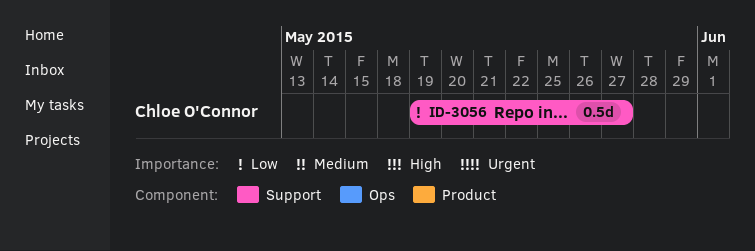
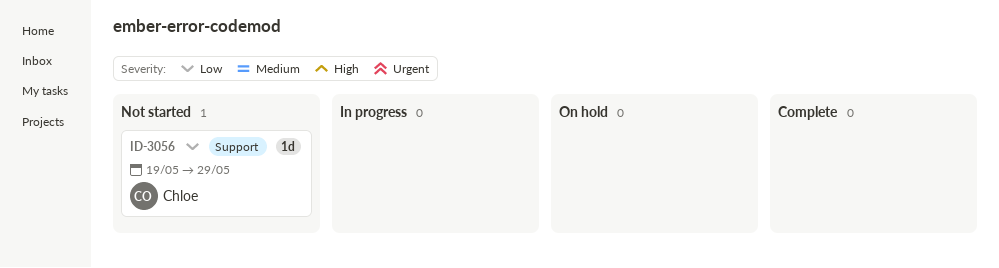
ID-3056, estimate: 0.5d -> 1d
ID-3056, due: May 27 -> May 29

